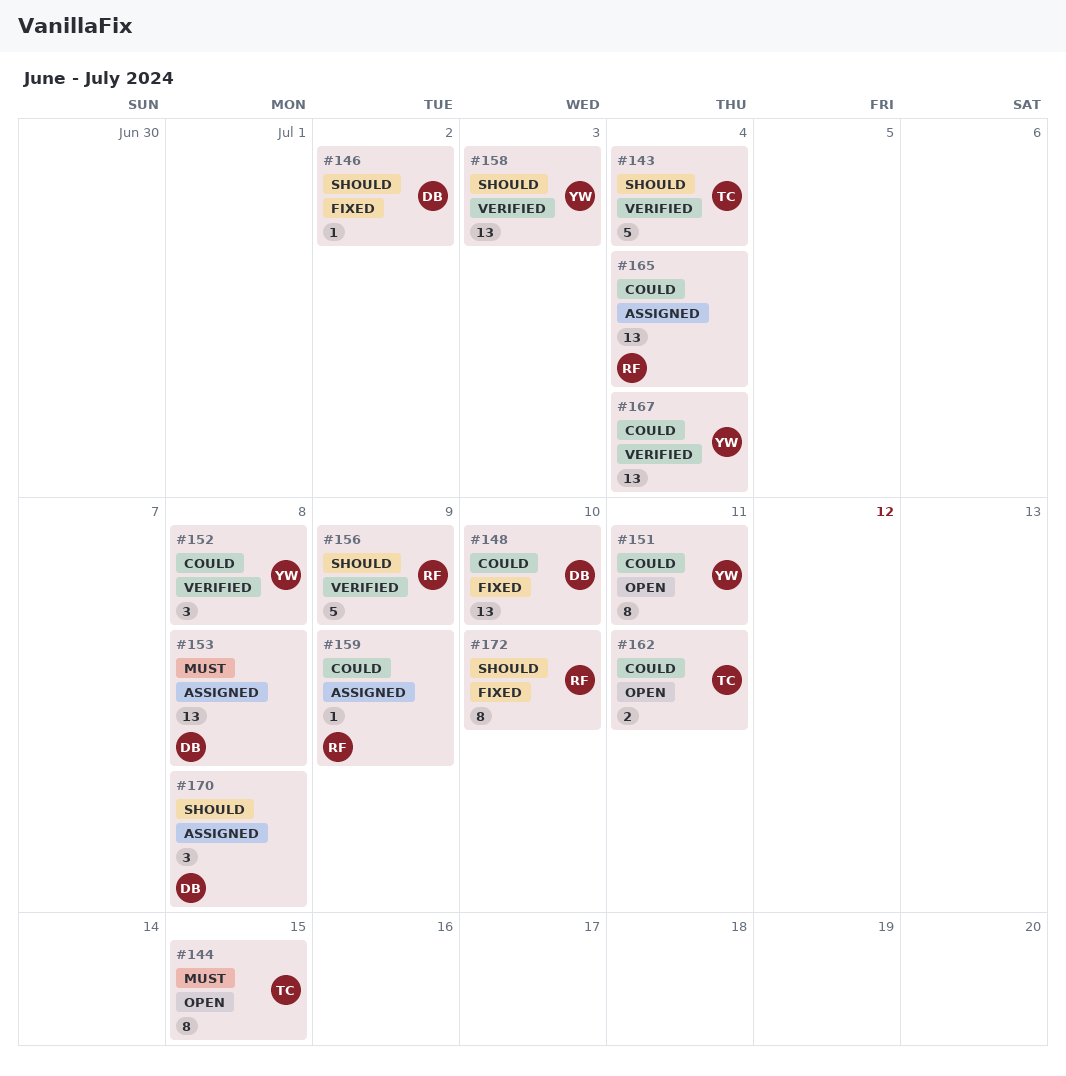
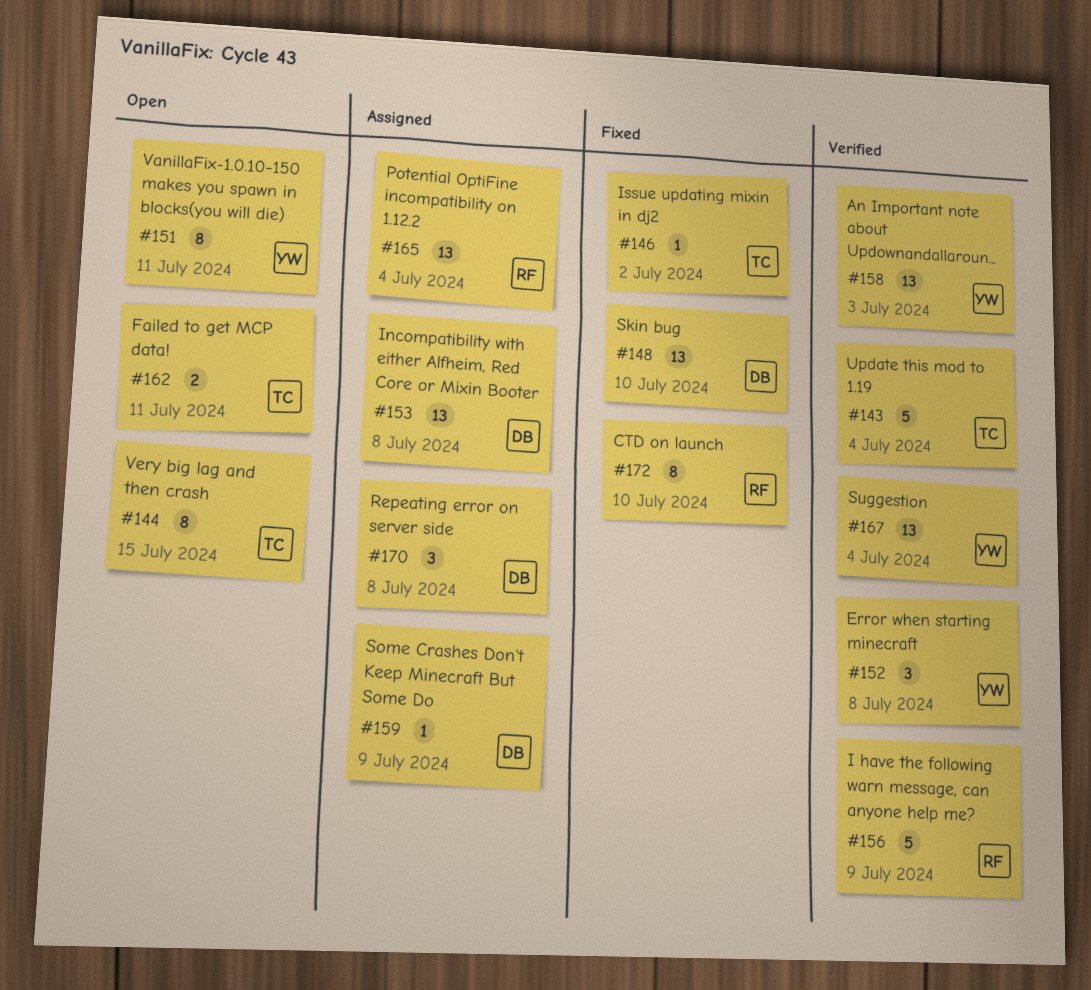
#146, owner: DB -> TC
#159, owner: RF -> DB

